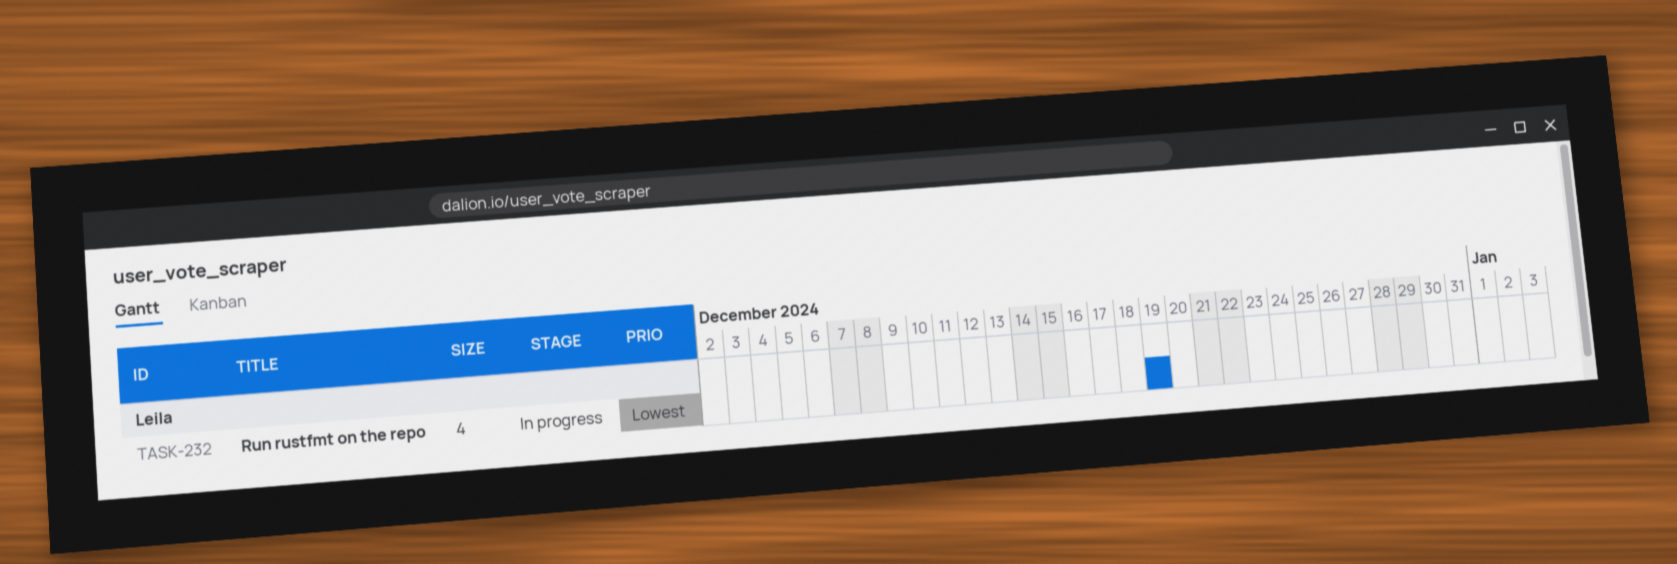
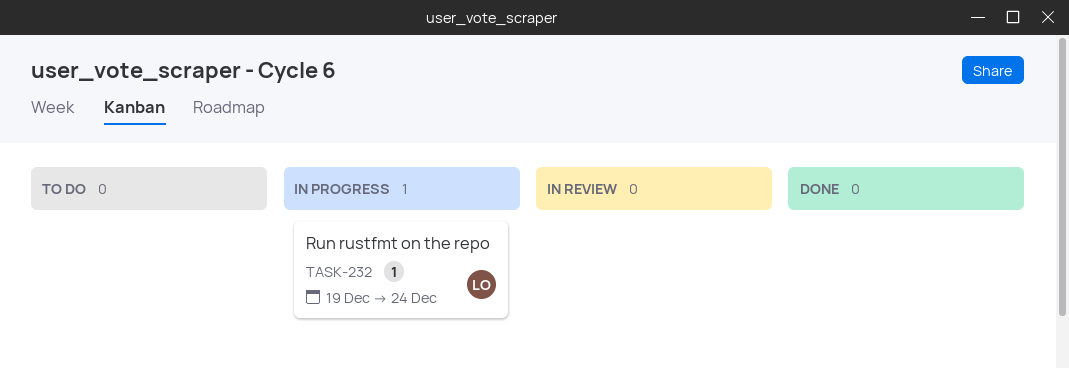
TASK-232, estimate: 4 -> 1
TASK-232, due: Dec 19 -> Dec 24

